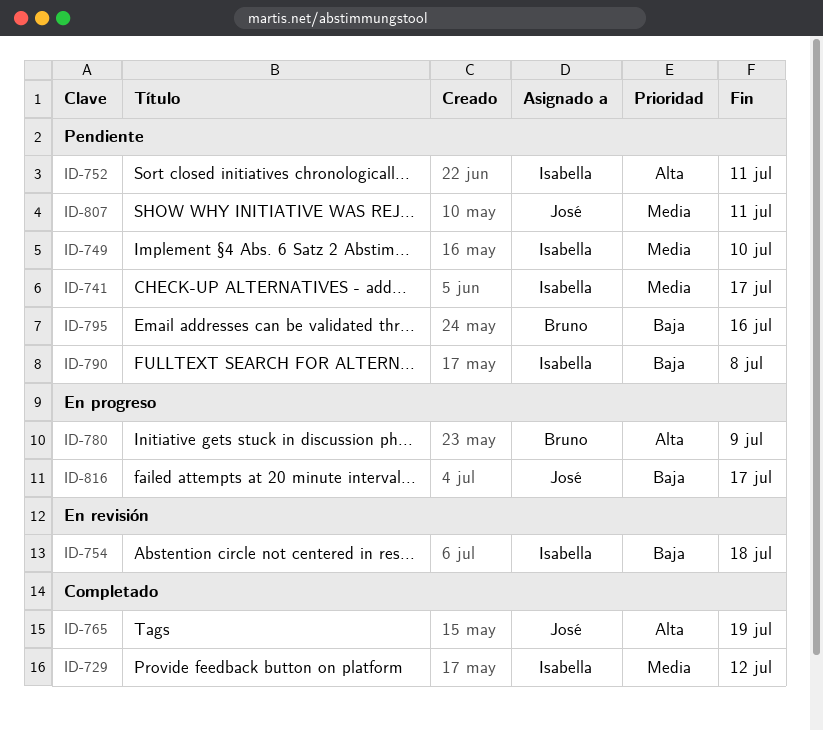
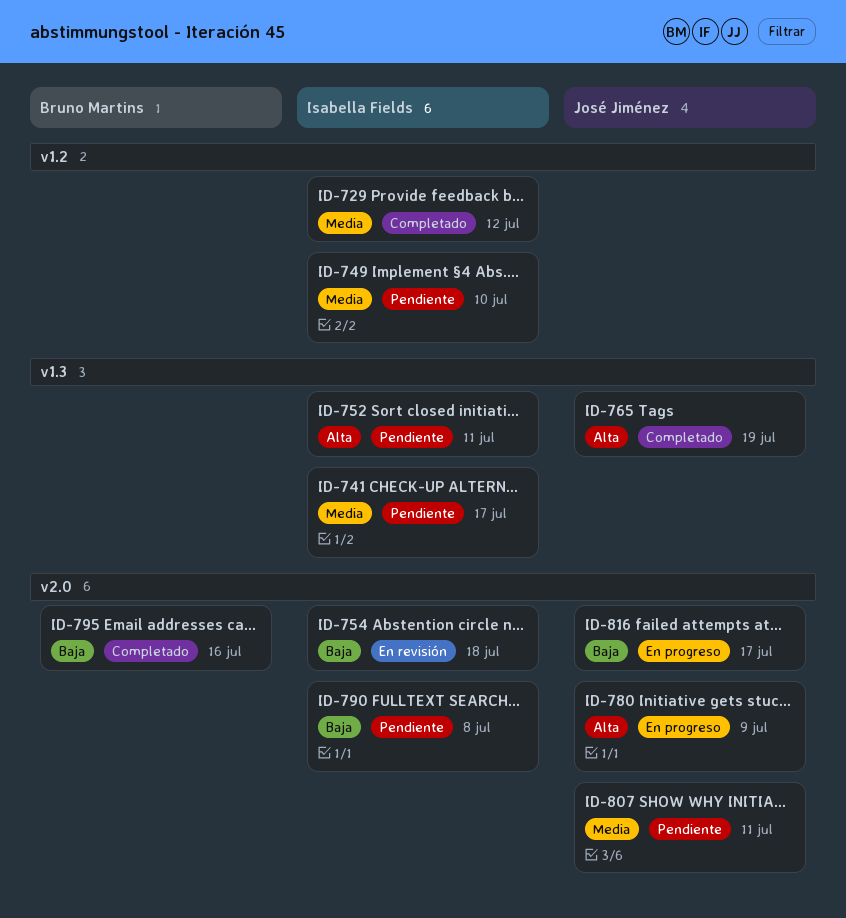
ID-780, owner: Bruno Martins -> José Jiménez
ID-795, status: Pendiente -> Completado

